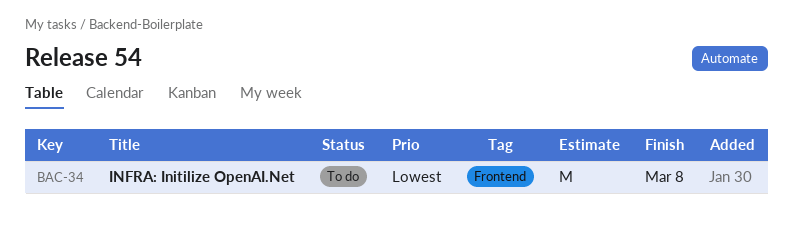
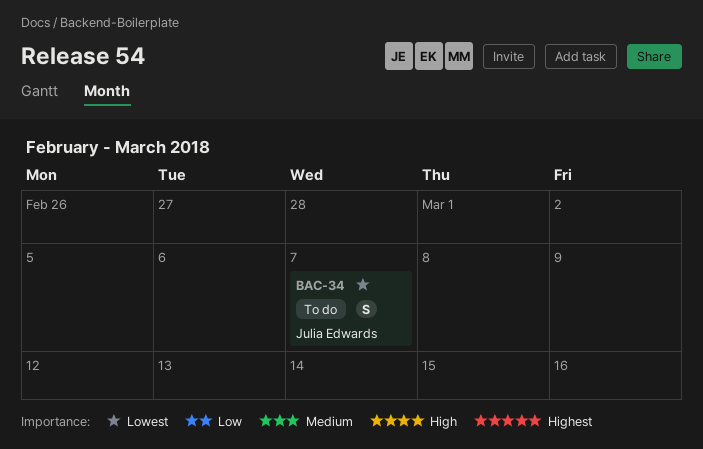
BAC-34, estimate: M -> S
BAC-34, due: Mar 8 -> Mar 7

